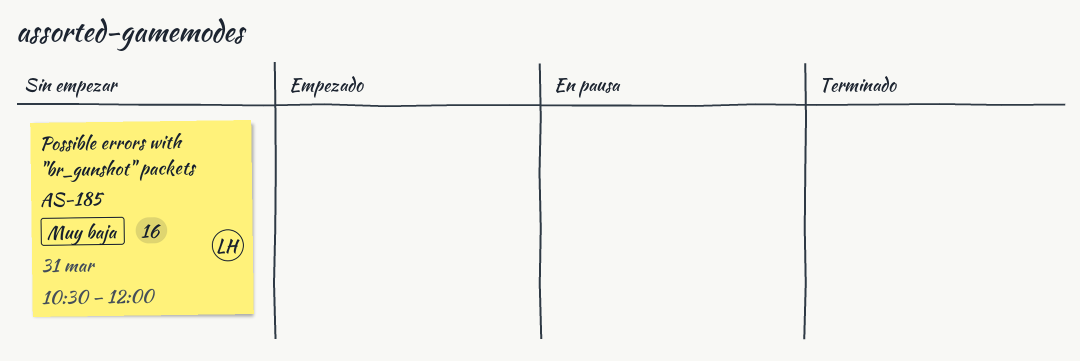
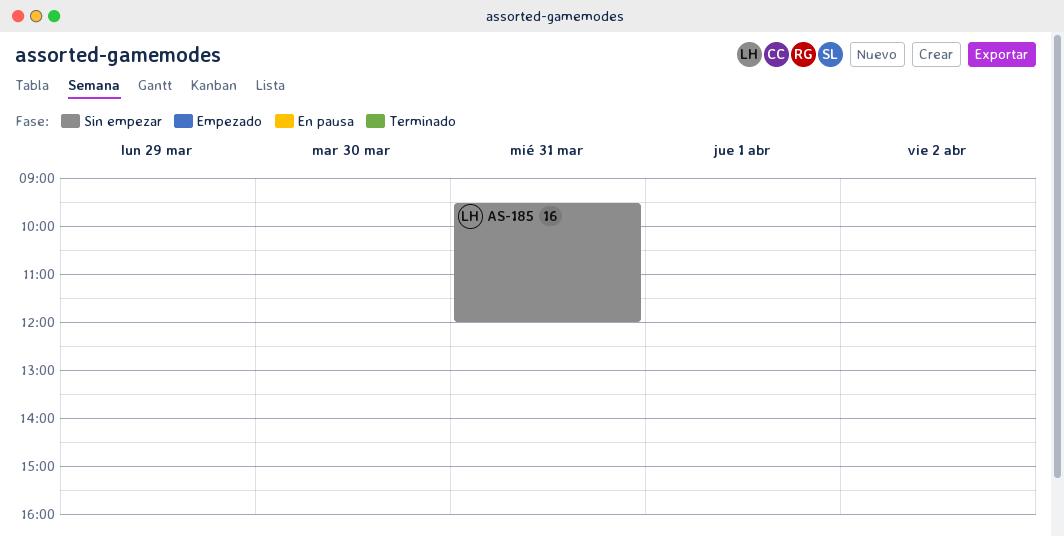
AS-185, begins: 10:30 -> 09:30

